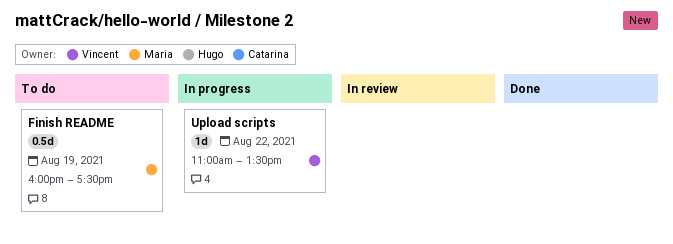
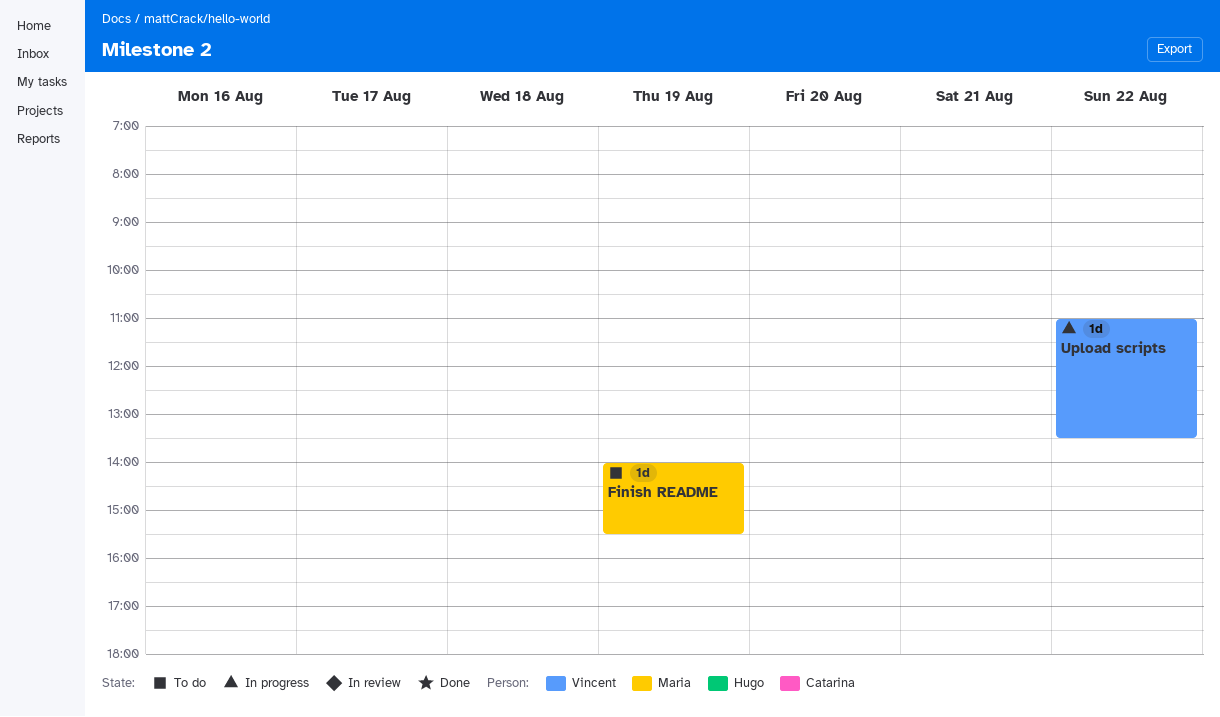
Finish README, estimate: 0.5d -> 1d
Finish README, begins: 16:00 -> 14:00
Finish README, ends: 17:30 -> 15:30

